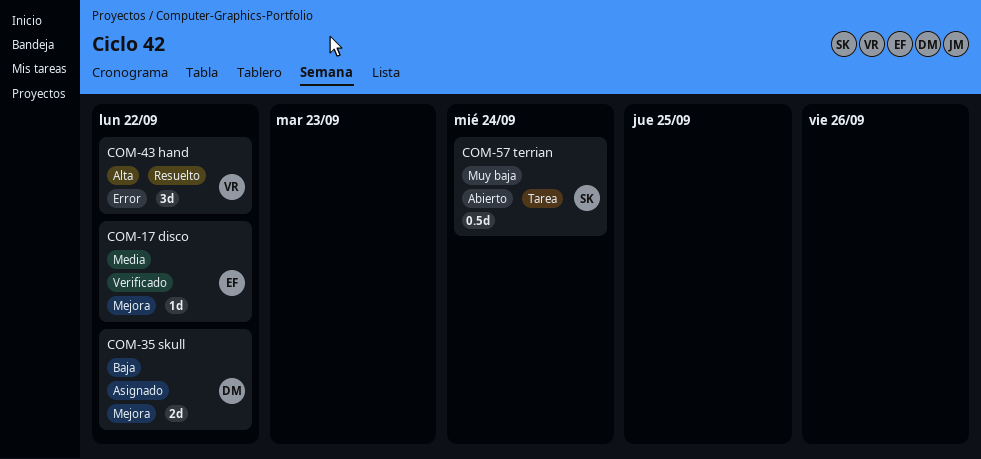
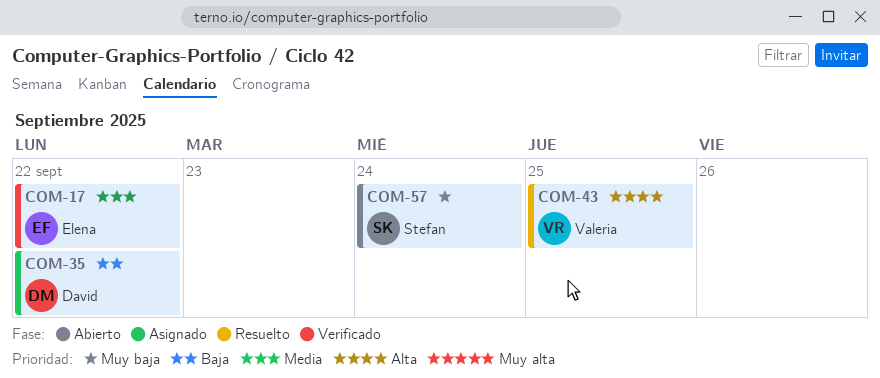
COM-43, due: Sep 22 -> Sep 25

